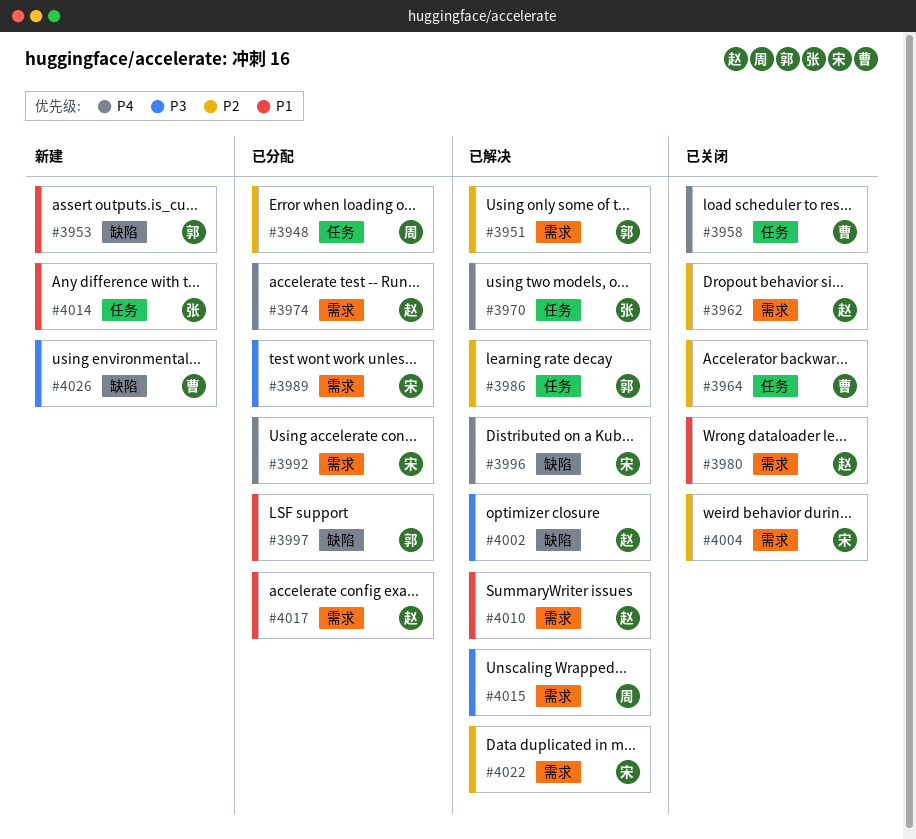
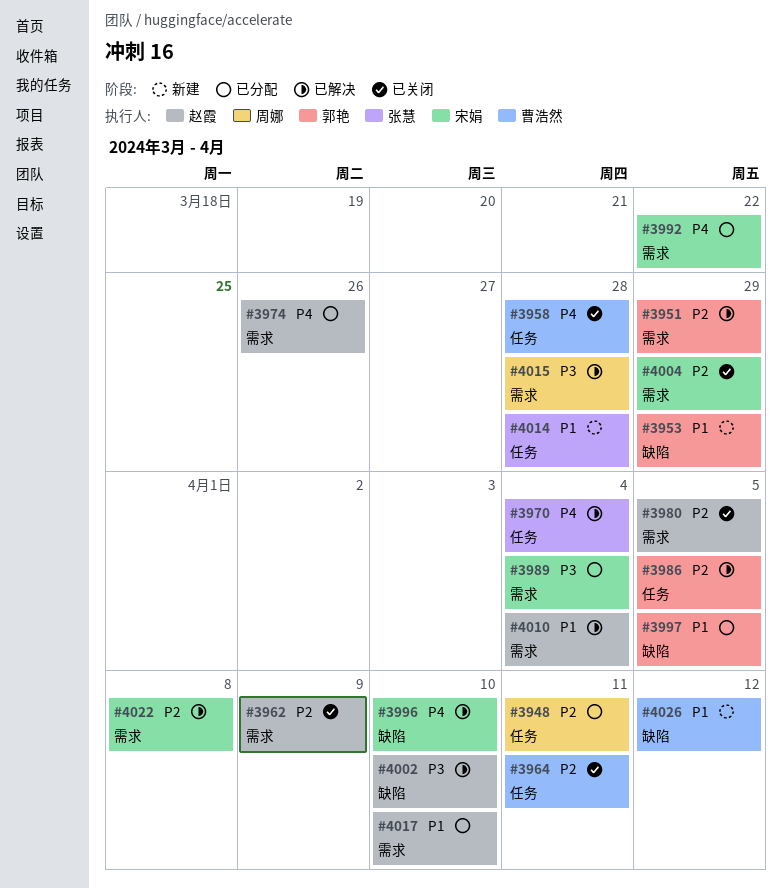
#3980, priority: P1 -> P2
#4026, priority: P3 -> P1

